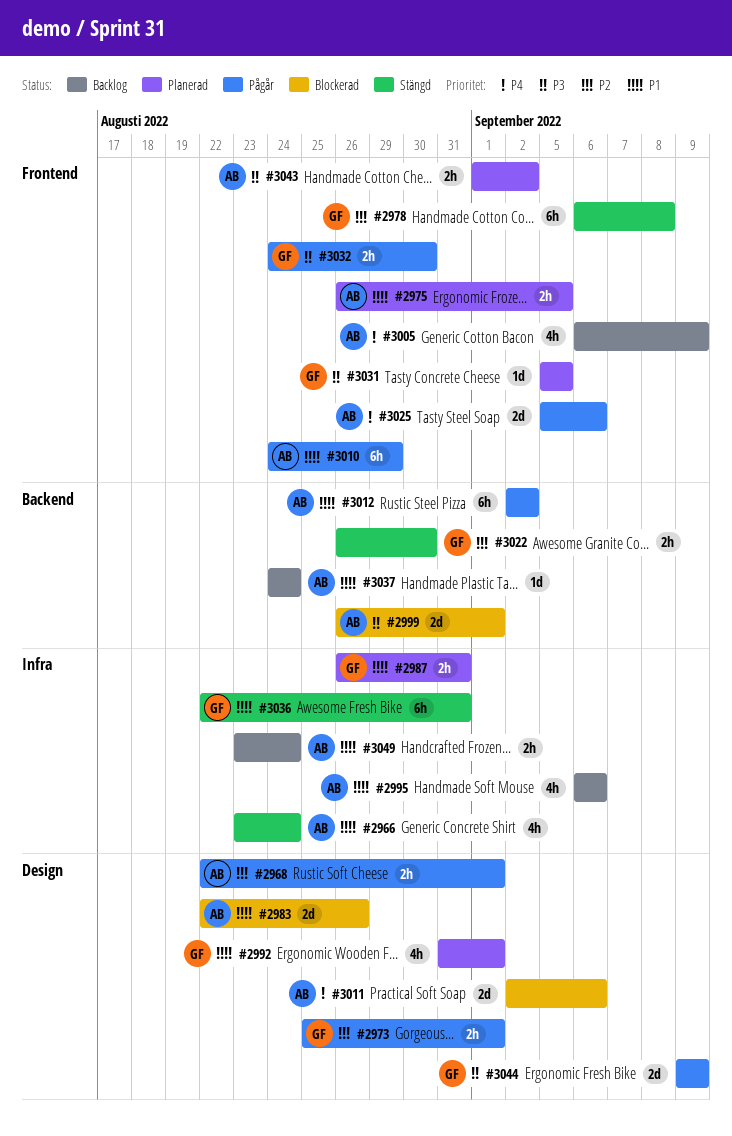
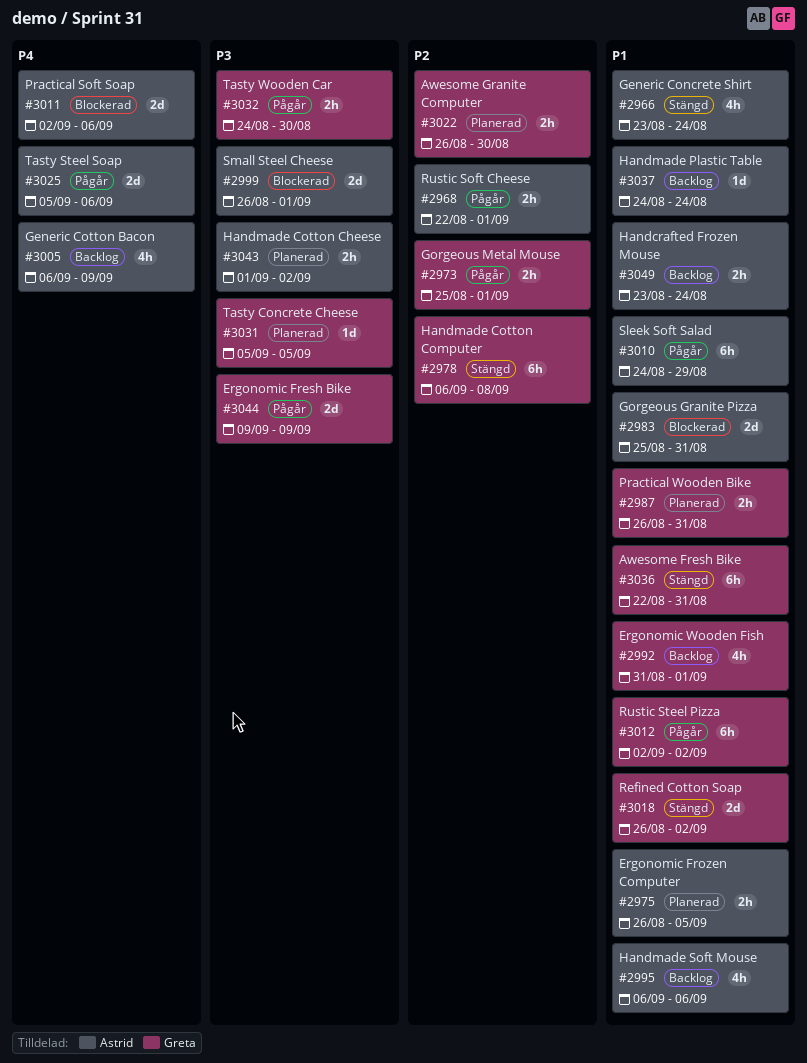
#2983, start: Aug 22 -> Aug 25
#2983, due: Aug 26 -> Aug 31
#2992, status: Planerad -> Backlog
#3012, owner: Astrid -> Greta
#3018: none -> present
#3022, status: Stängd -> Planerad

